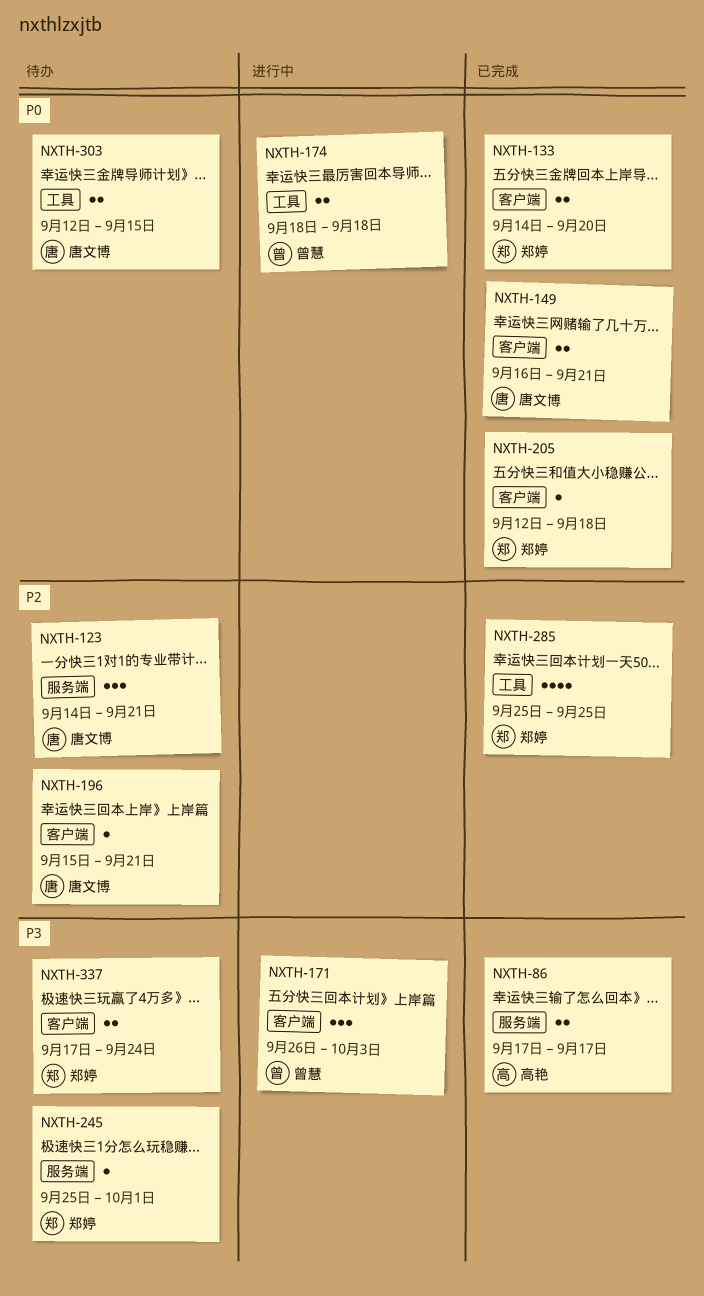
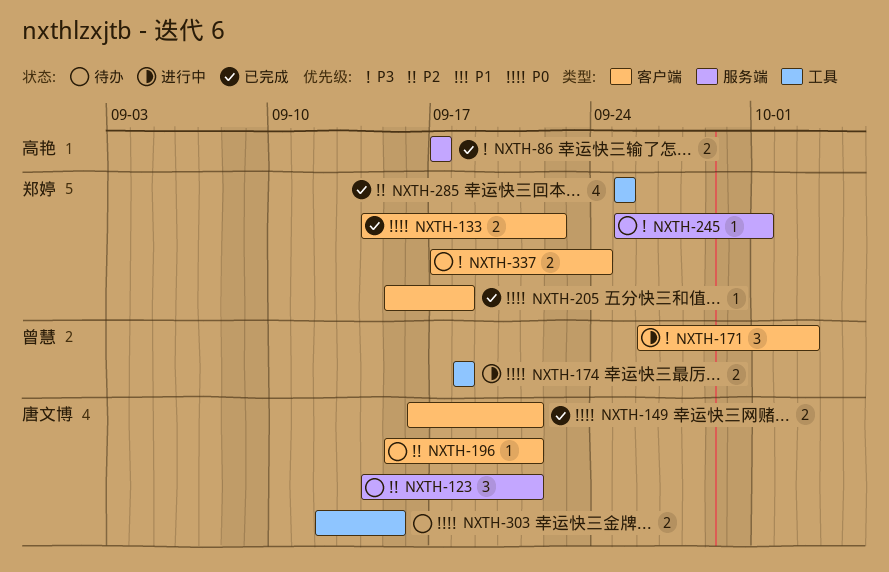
NXTH-133, due: Sep 20 -> Sep 22
NXTH-205, start: Sep 12 -> Sep 15

